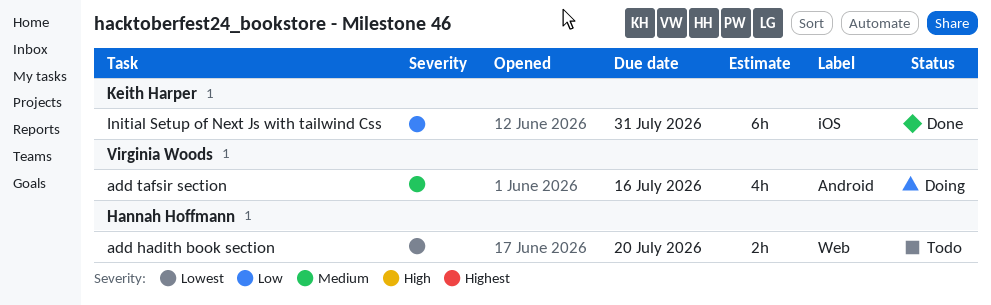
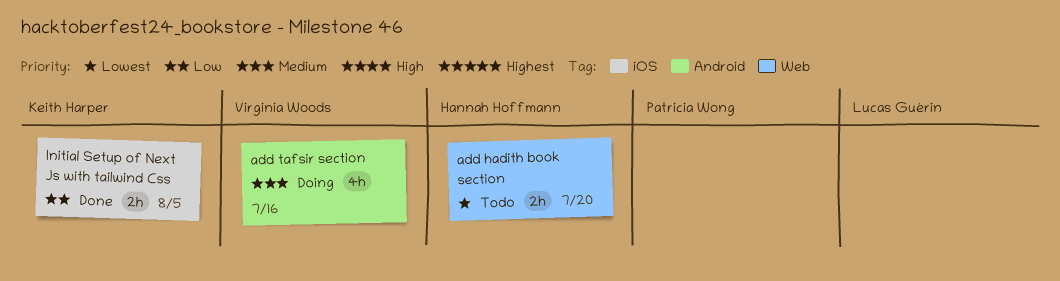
Initial Setup of Next Js with tailwind Css, estimate: 6h -> 2h
Initial Setup of Next Js with tailwind Css, due: Jul 31 -> Aug 5

